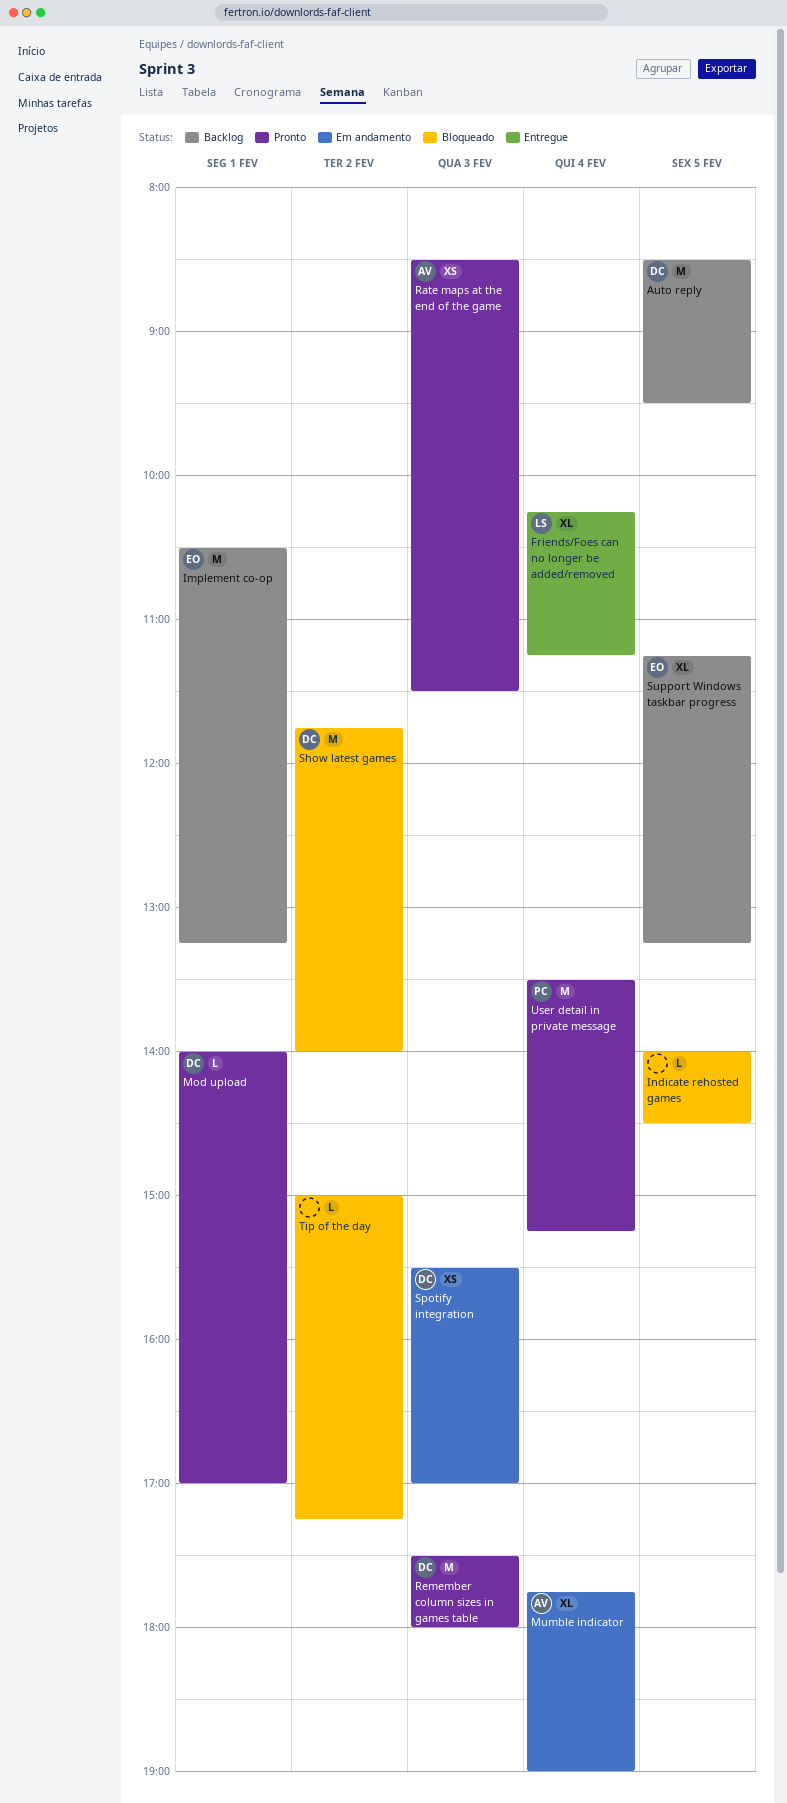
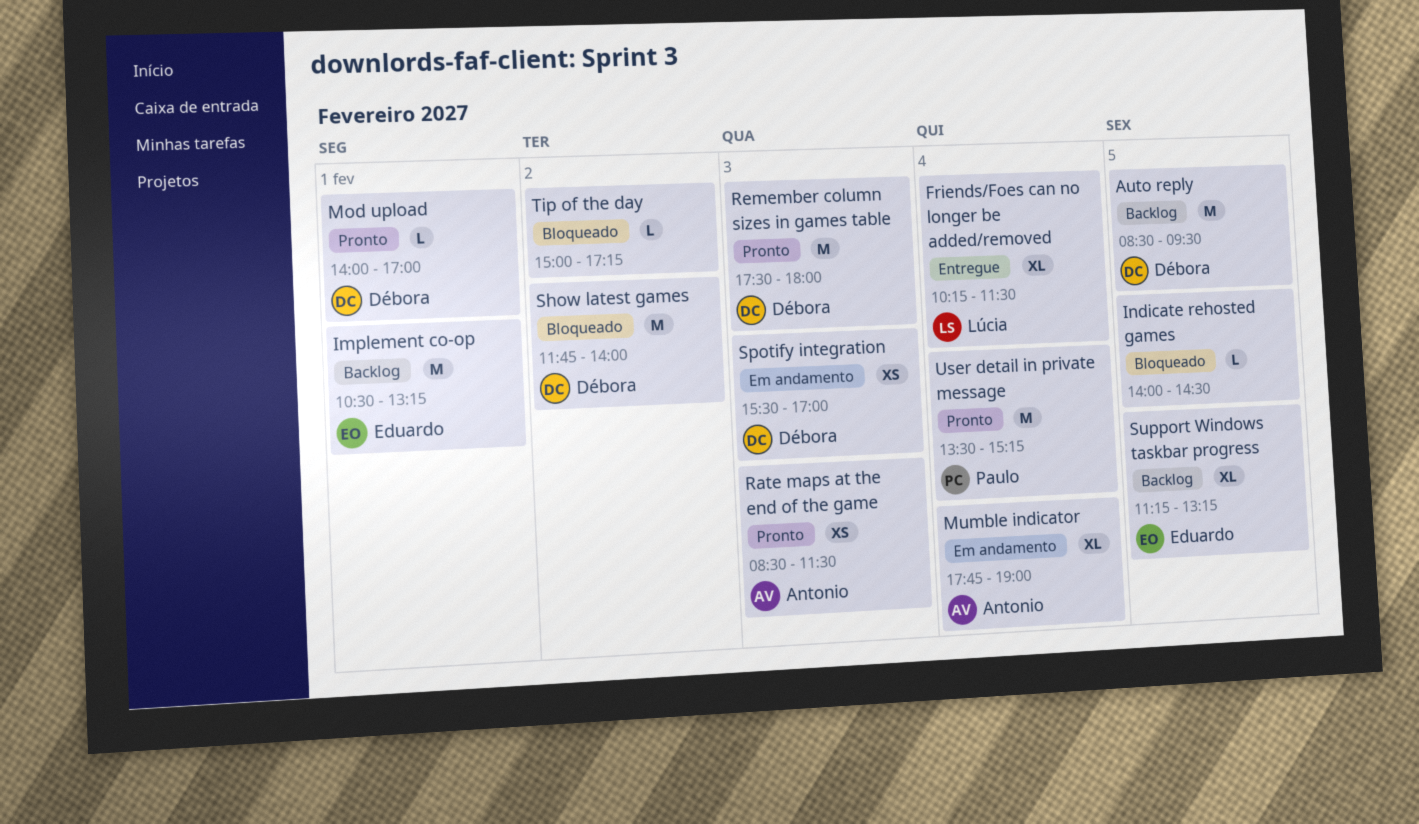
Friends/Foes can no longer be added/removed, ends: 11:15 -> 11:30

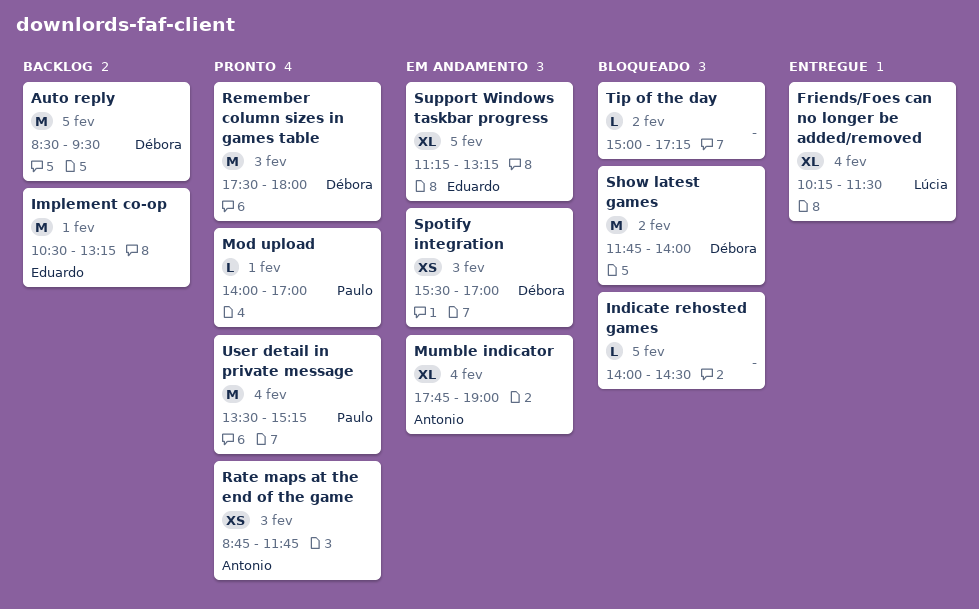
Mod upload, owner: Débora -> Paulo
Rate maps at the end of the game, begins: 08:30 -> 08:45
Rate maps at the end of the game, ends: 11:30 -> 11:45
Support Windows taskbar progress, status: Backlog -> Em andamento

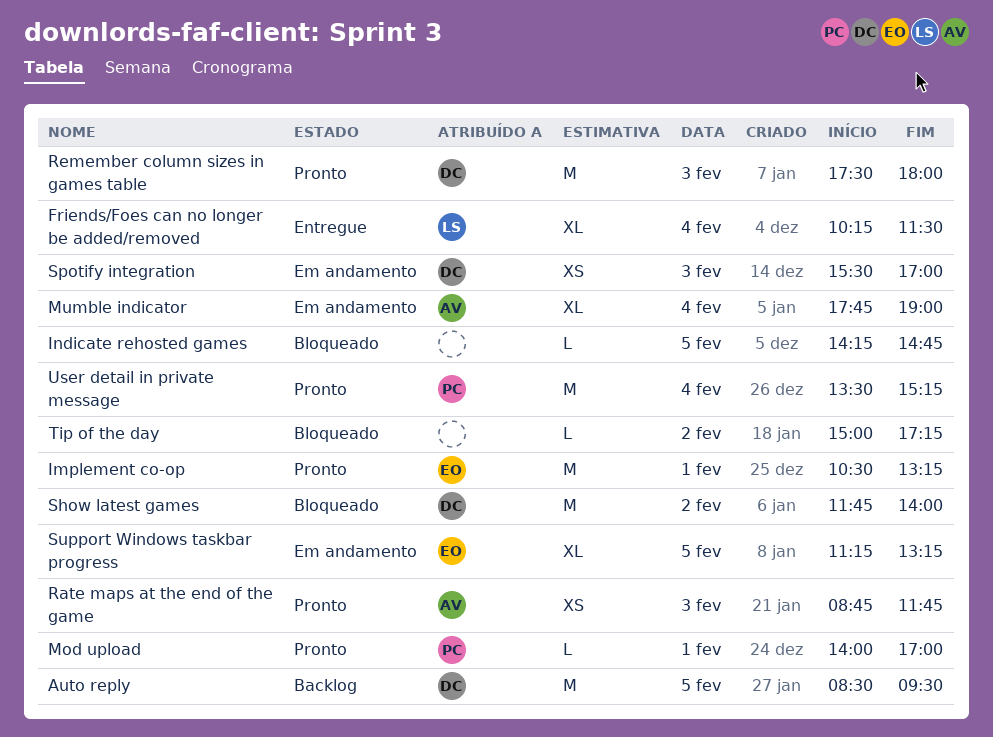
Implement co-op, status: Backlog -> Pronto
Indicate rehosted games, begins: 14:00 -> 14:15
Indicate rehosted games, ends: 14:30 -> 14:45

